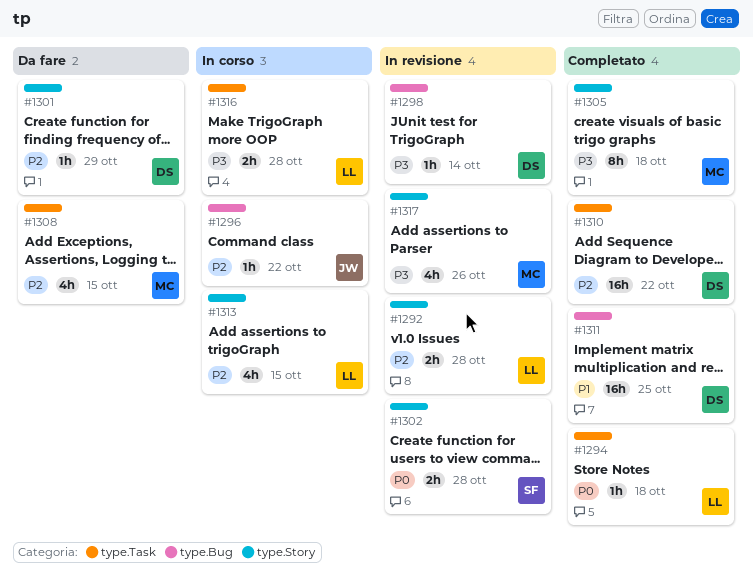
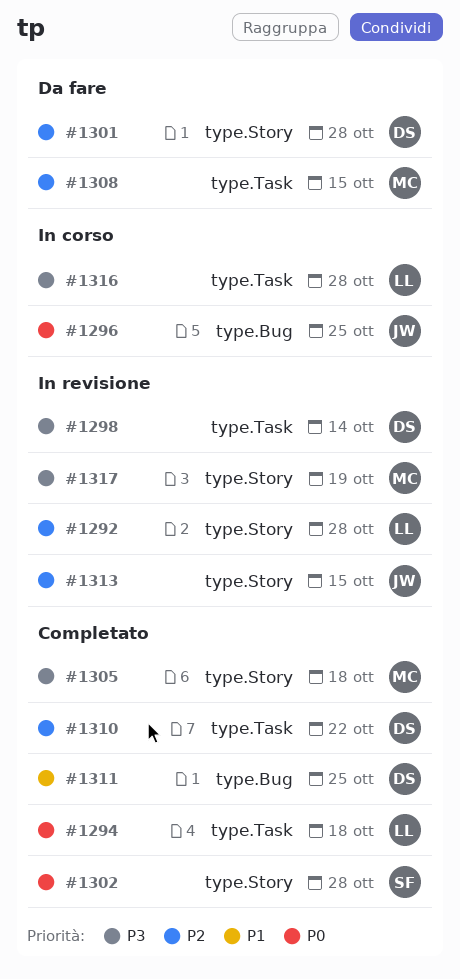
#1296, priority: P2 -> P0
#1296, due: Oct 22 -> Oct 25
#1298, label: type.Bug -> type.Task
#1301, due: Oct 29 -> Oct 28
#1302, status: In revisione -> Completato
#1313, status: In corso -> In revisione
#1313, owner: LL -> JW
#1317, due: Oct 26 -> Oct 19

